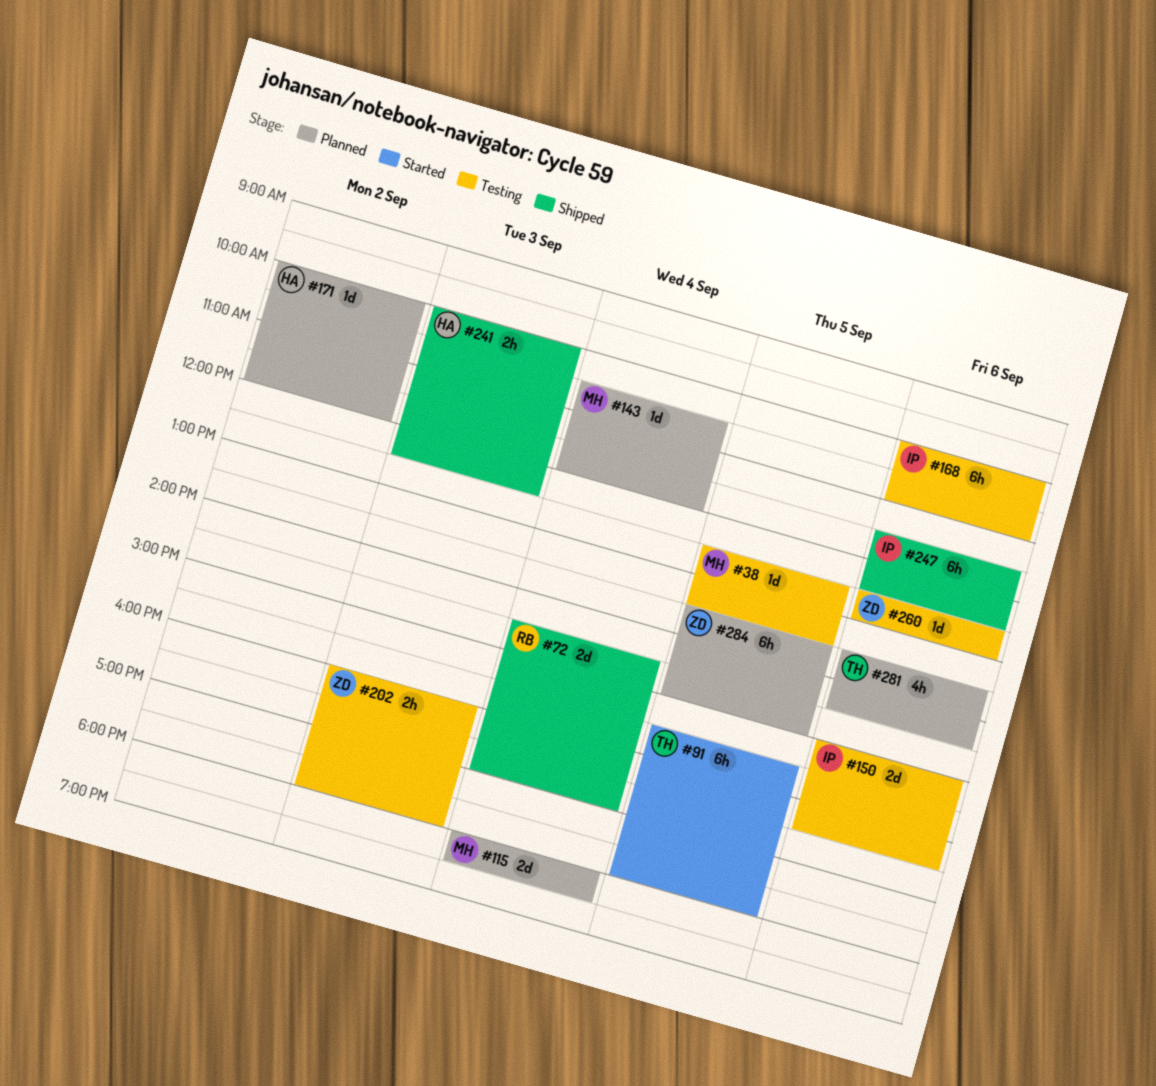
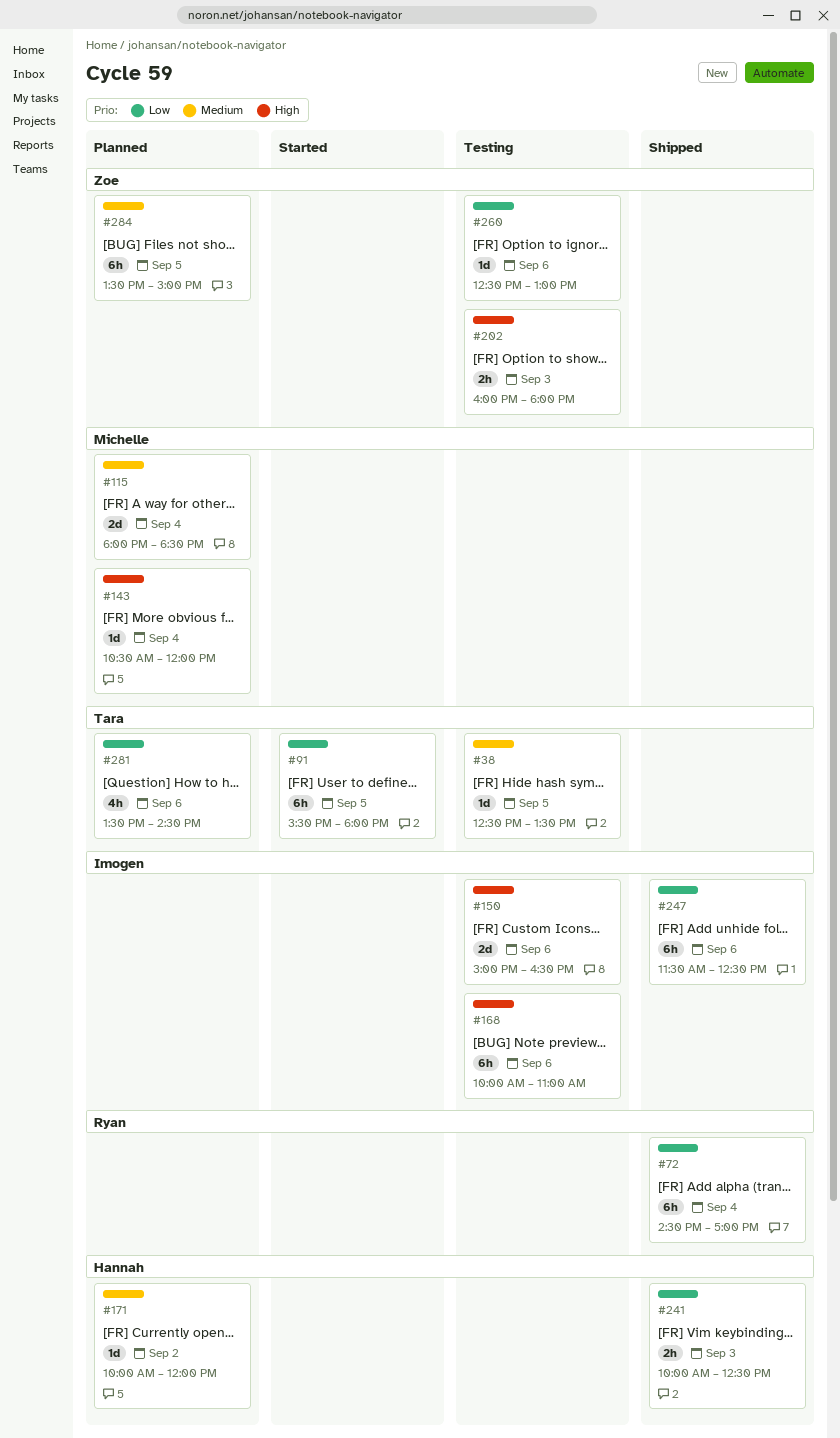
#38, owner: Michelle -> Tara
#72, estimate: 2d -> 6h

